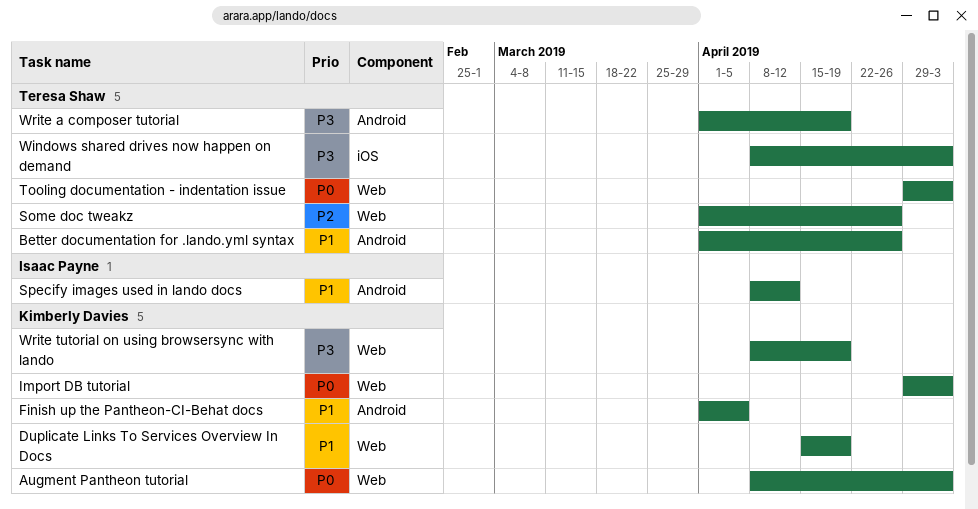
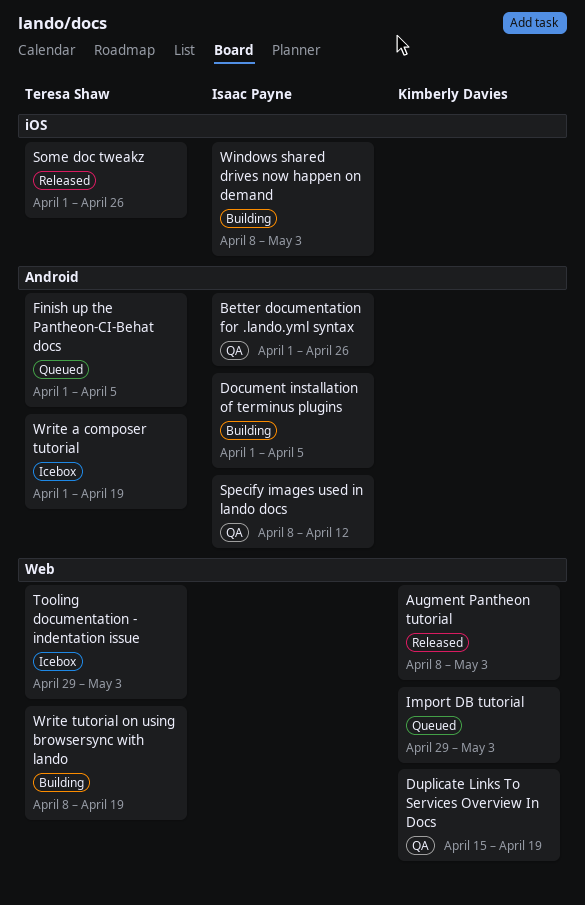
Better documentation for .lando.yml syntax, owner: Teresa Shaw -> Isaac Payne
Document installation of terminus plugins: none -> present
Finish up the Pantheon-CI-Behat docs, owner: Kimberly Davies -> Teresa Shaw
Some doc tweakz, label: Web -> iOS
Windows shared drives now happen on demand, owner: Teresa Shaw -> Isaac Payne
Write tutorial on using browsersync with lando, owner: Kimberly Davies -> Teresa Shaw

